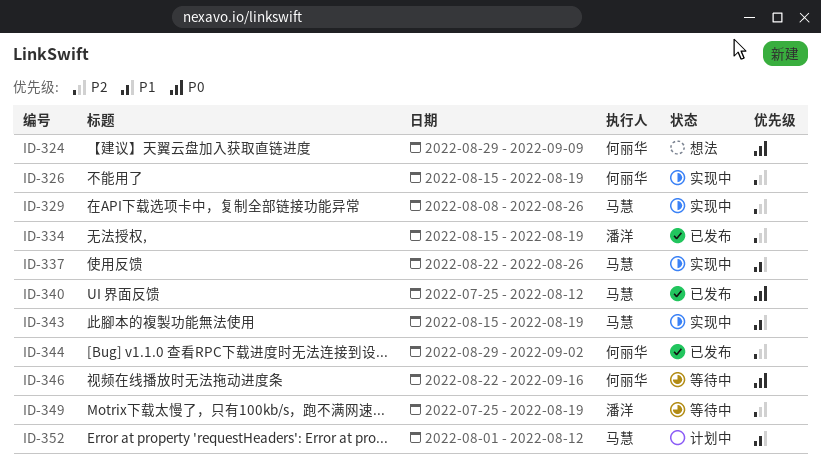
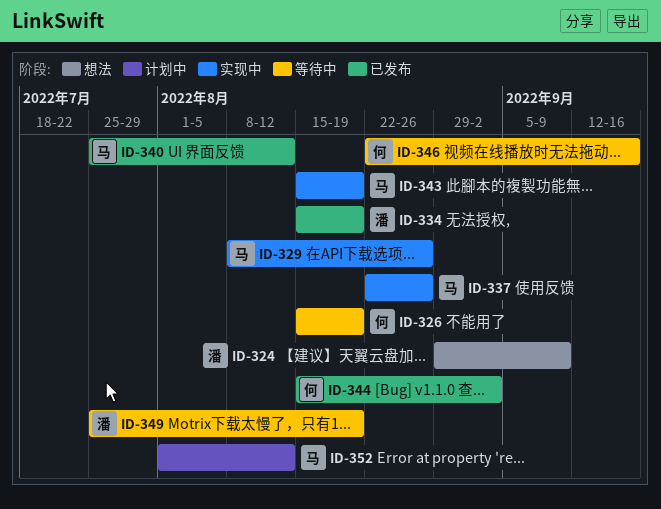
ID-324, owner: 何丽华 -> 潘洋
ID-326, status: 实现中 -> 等待中
ID-344, start: Aug 29 -> Aug 15

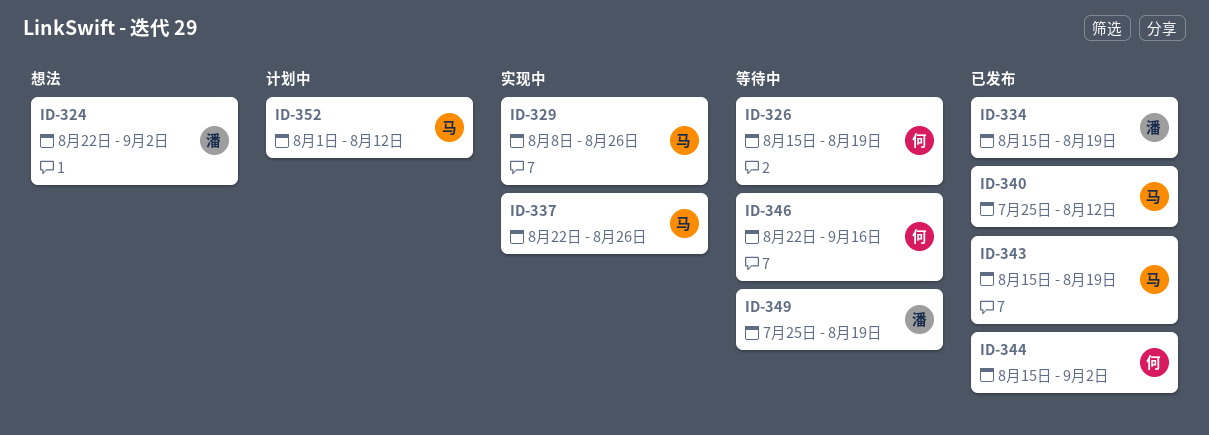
ID-324, start: Aug 29 -> Aug 22
ID-324, due: Sep 9 -> Sep 2
ID-343, status: 实现中 -> 已发布

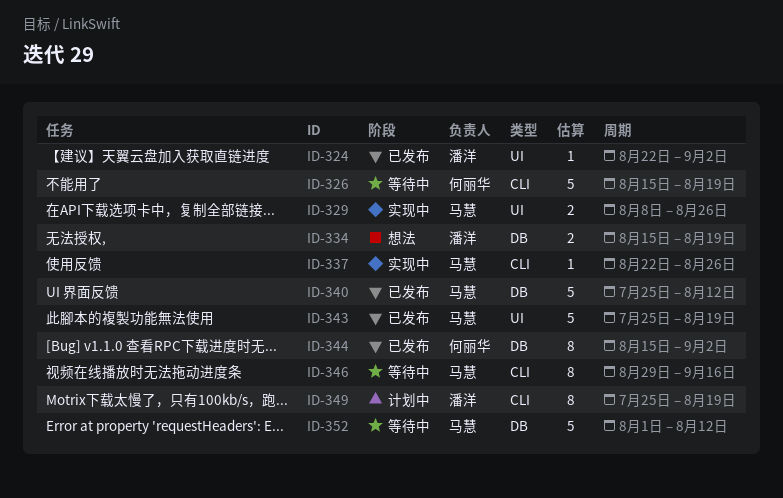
ID-324, status: 想法 -> 已发布
ID-334, status: 已发布 -> 想法
ID-343, start: Aug 15 -> Jul 25
ID-346, owner: 何丽华 -> 马慧
ID-346, start: Aug 22 -> Aug 29
ID-349, status: 等待中 -> 计划中
ID-352, status: 计划中 -> 等待中

